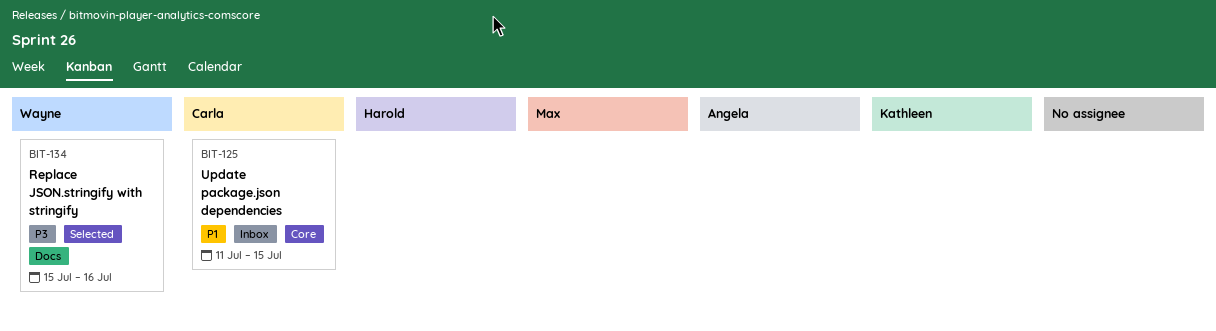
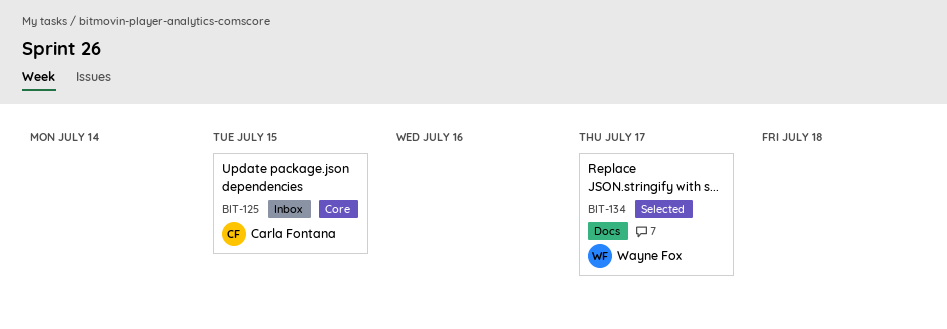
BIT-134, due: Jul 16 -> Jul 17

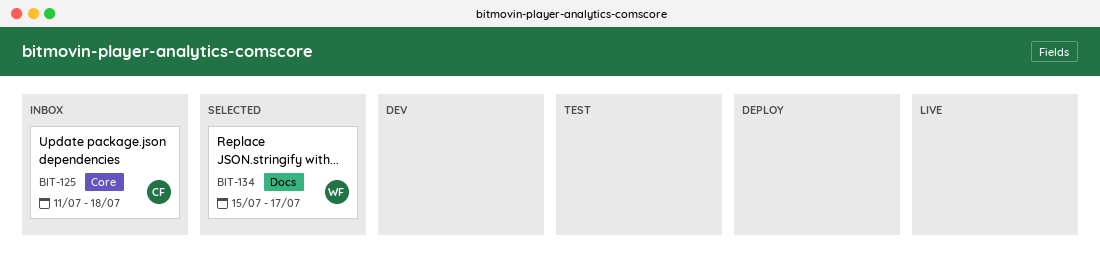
BIT-125, due: Jul 15 -> Jul 18

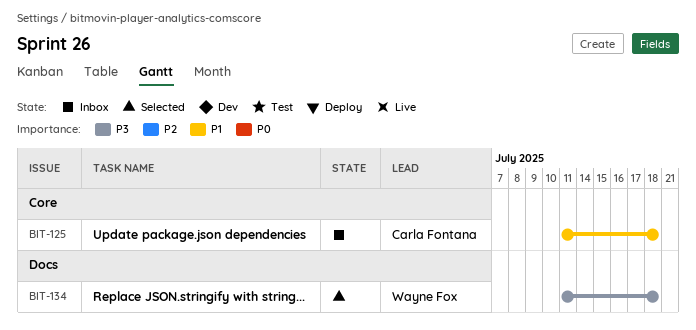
BIT-134, start: Jul 15 -> Jul 11
BIT-134, due: Jul 17 -> Jul 18

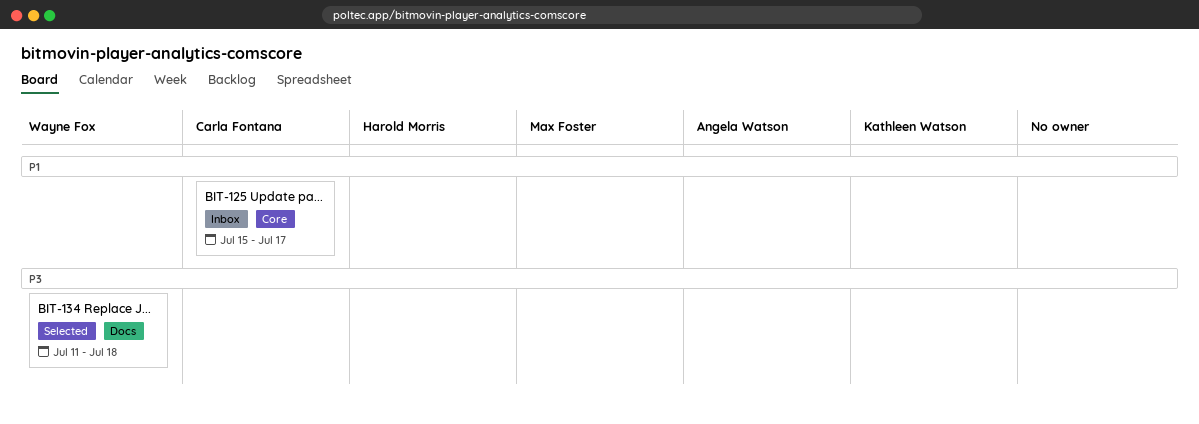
BIT-125, start: Jul 11 -> Jul 15
BIT-125, due: Jul 18 -> Jul 17

